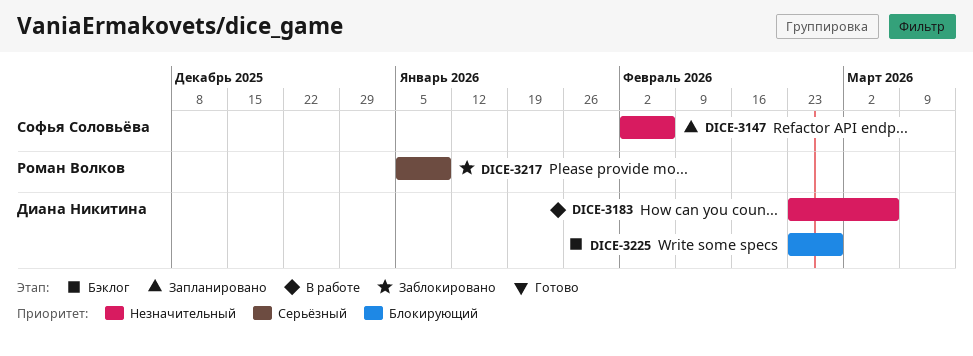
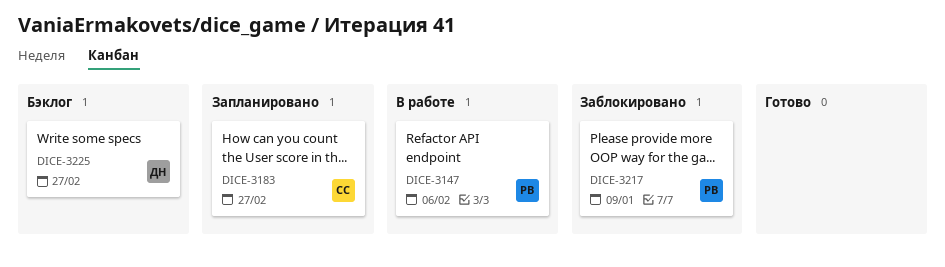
DICE-3147, status: Запланировано -> В работе
DICE-3147, owner: Софья Соловьёва -> Роман Волков
DICE-3183, status: В работе -> Запланировано
DICE-3183, owner: Диана Никитина -> Софья Соловьёва
DICE-3183, due: Mar 6 -> Feb 27

